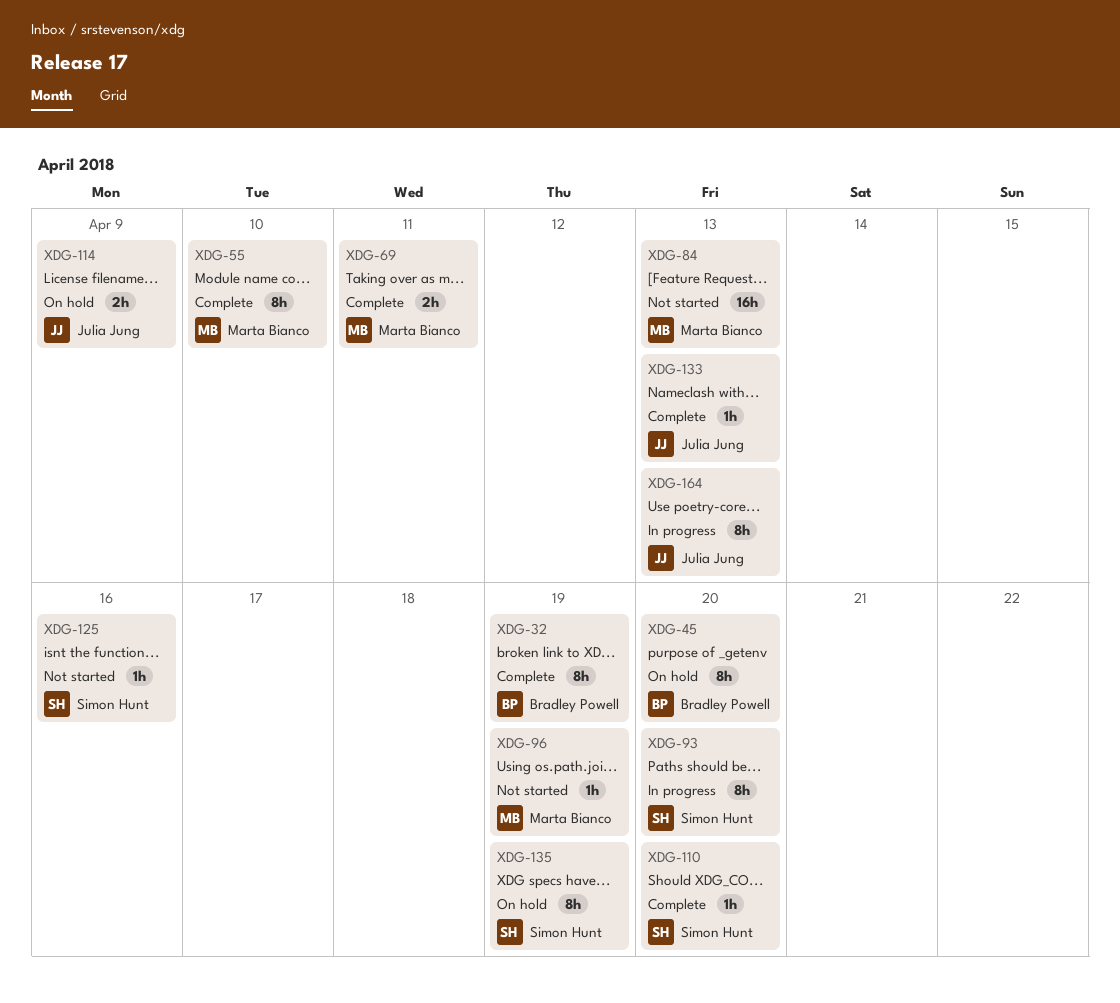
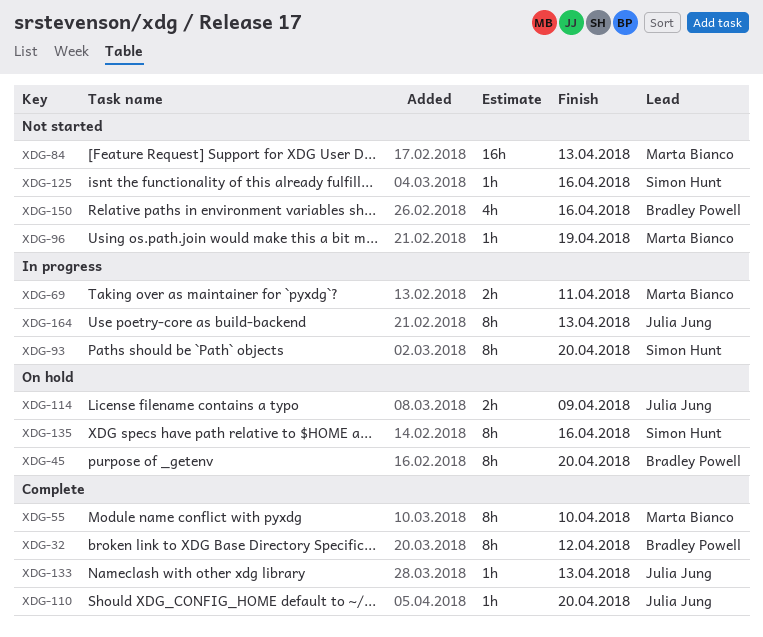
XDG-32, due: Apr 19 -> Apr 12
XDG-69, status: Complete -> In progress
XDG-110, owner: Simon Hunt -> Julia Jung
XDG-135, due: Apr 19 -> Apr 16
XDG-150: none -> present

